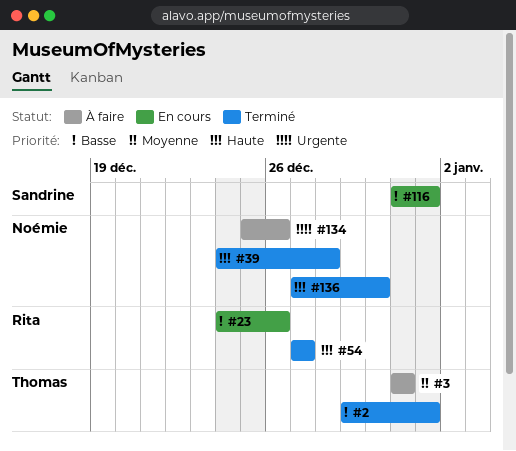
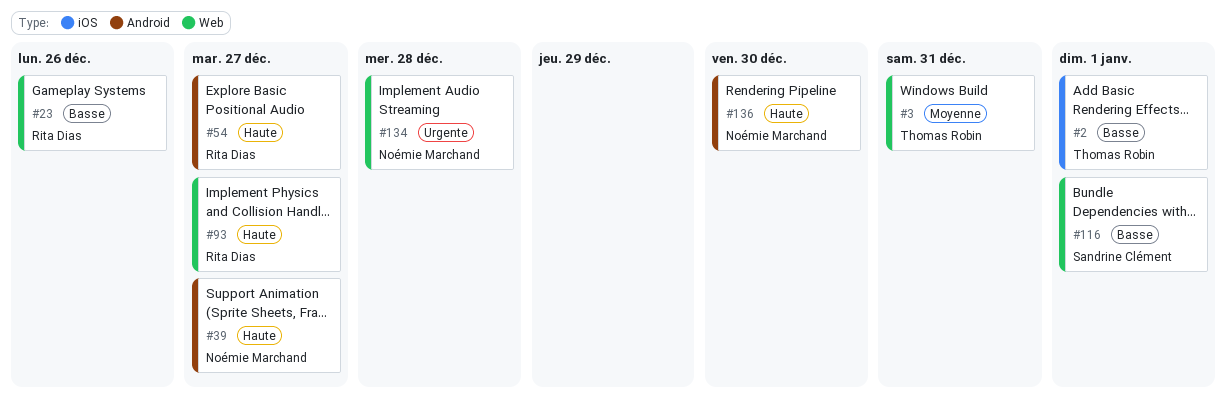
#39, due: Dec 28 -> Dec 27
#93: none -> present
#134, due: Dec 26 -> Dec 28

